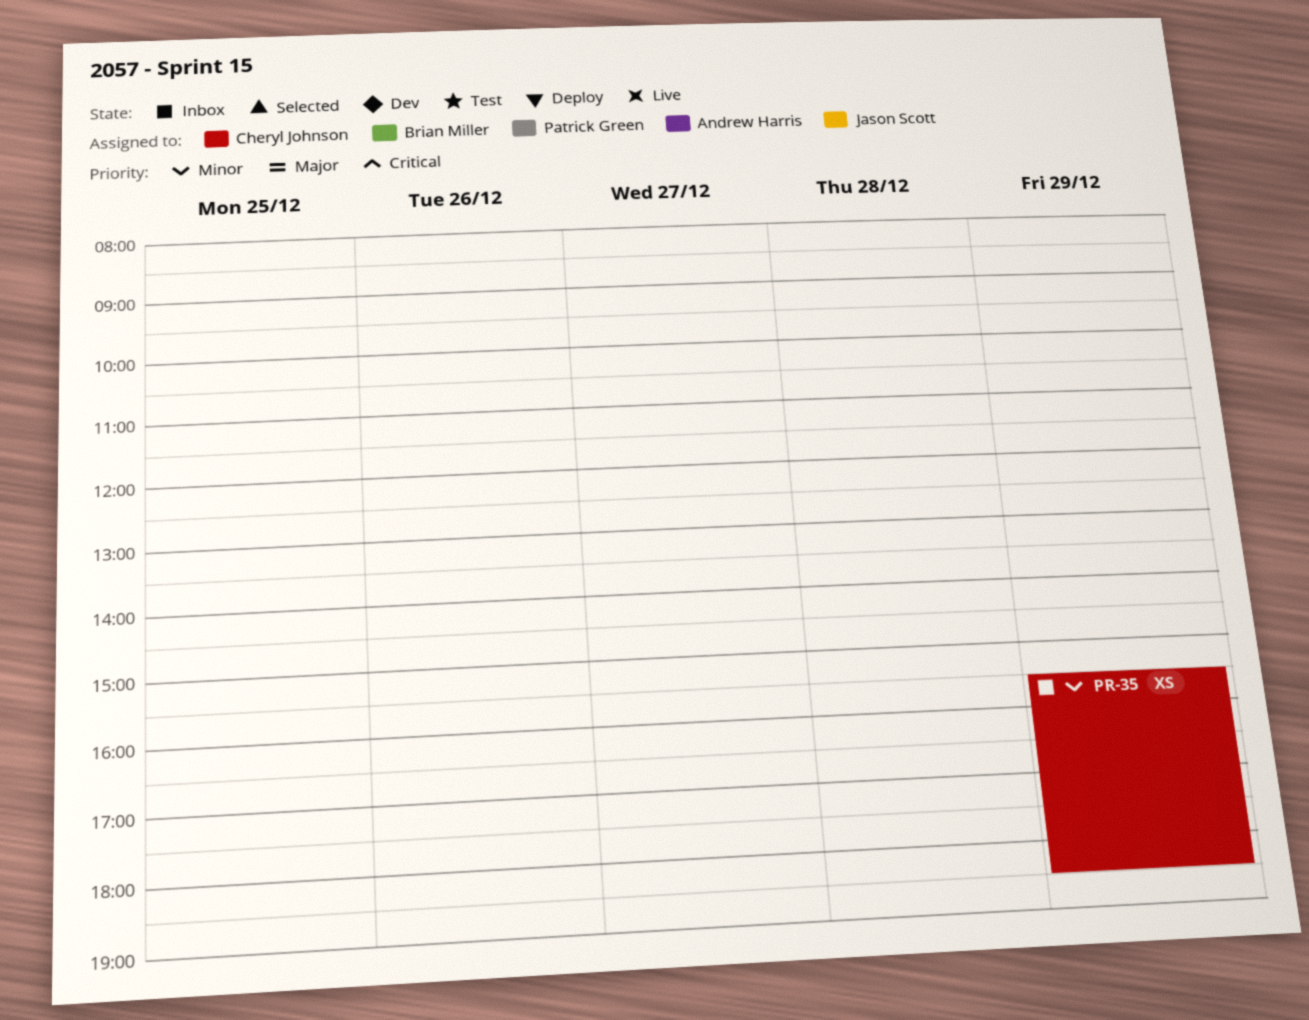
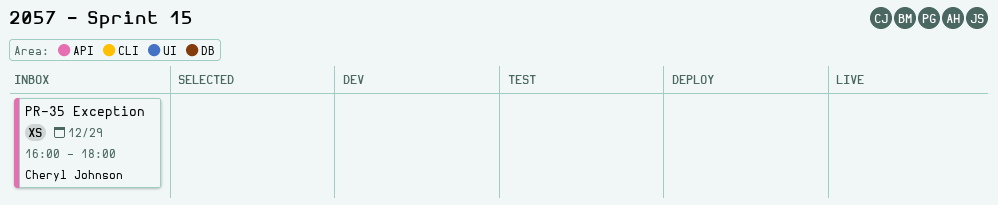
PR-35, begins: 15:30 -> 16:00
PR-35, ends: 18:30 -> 18:00

